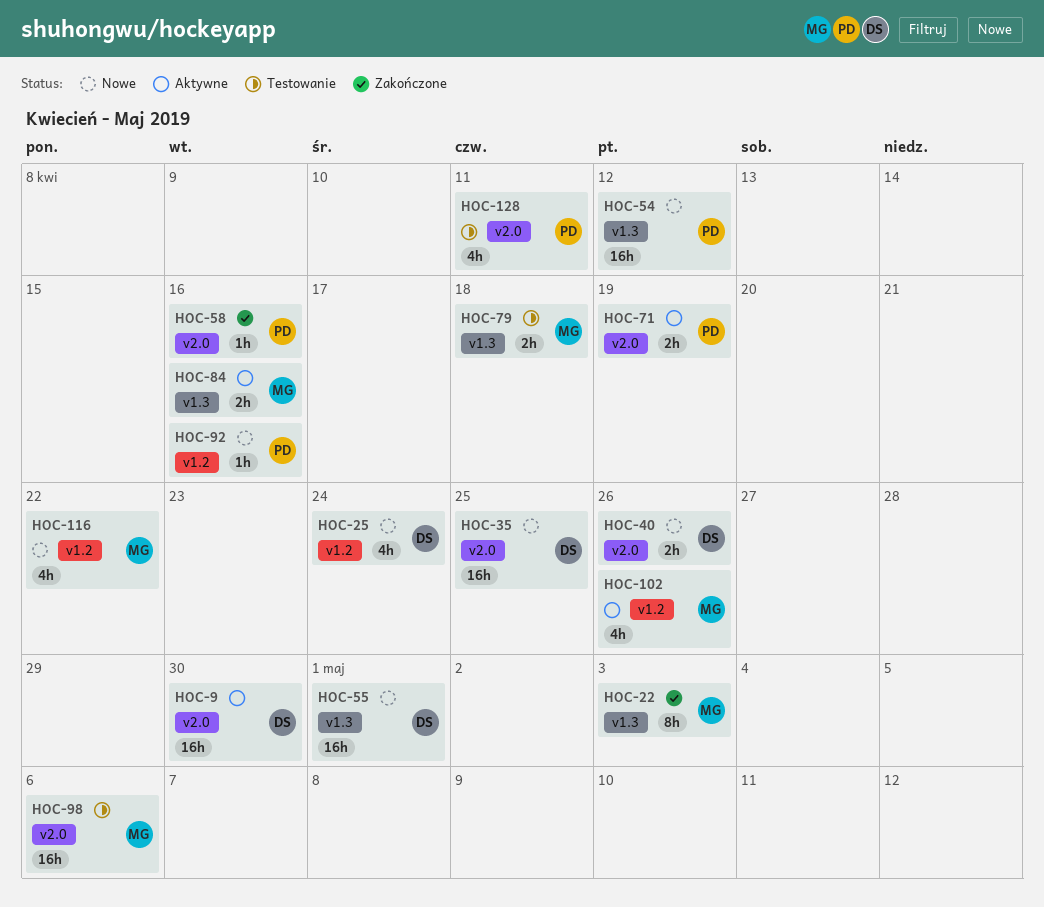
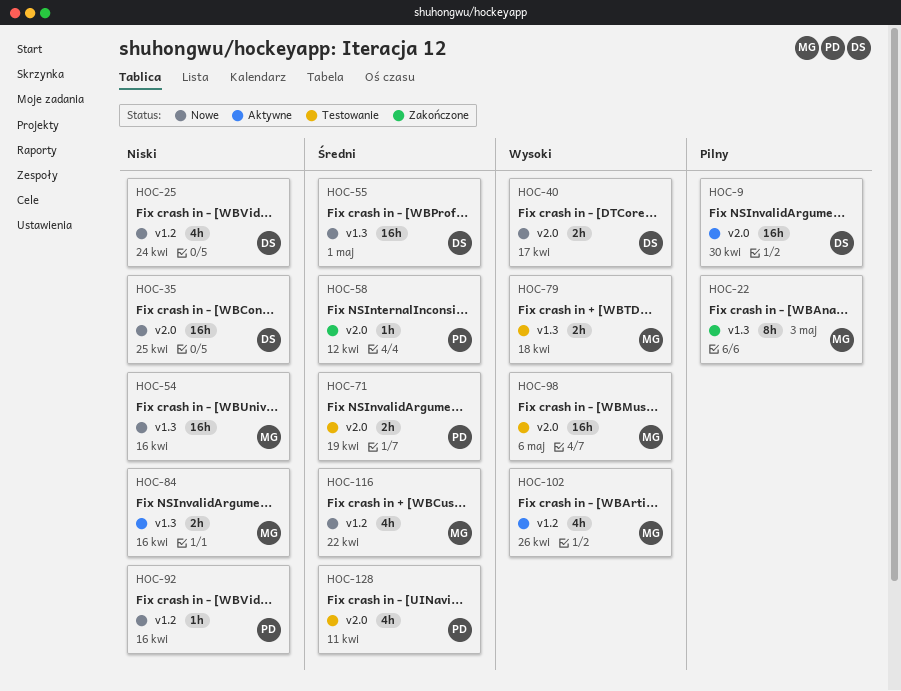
HOC-40, due: Apr 26 -> Apr 17
HOC-54, owner: PD -> MG
HOC-54, due: Apr 12 -> Apr 16
HOC-58, due: Apr 16 -> Apr 12
HOC-71, status: Aktywne -> Testowanie

